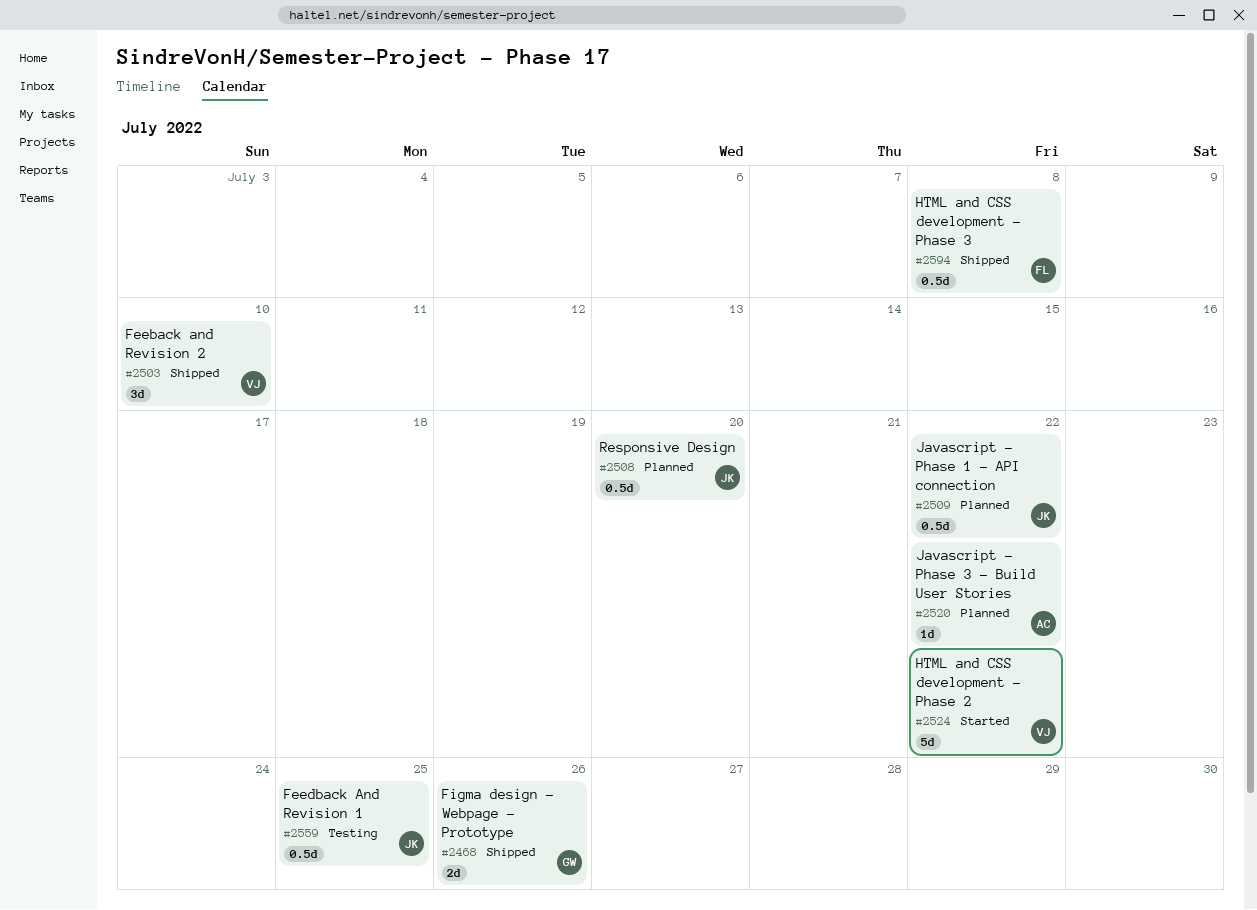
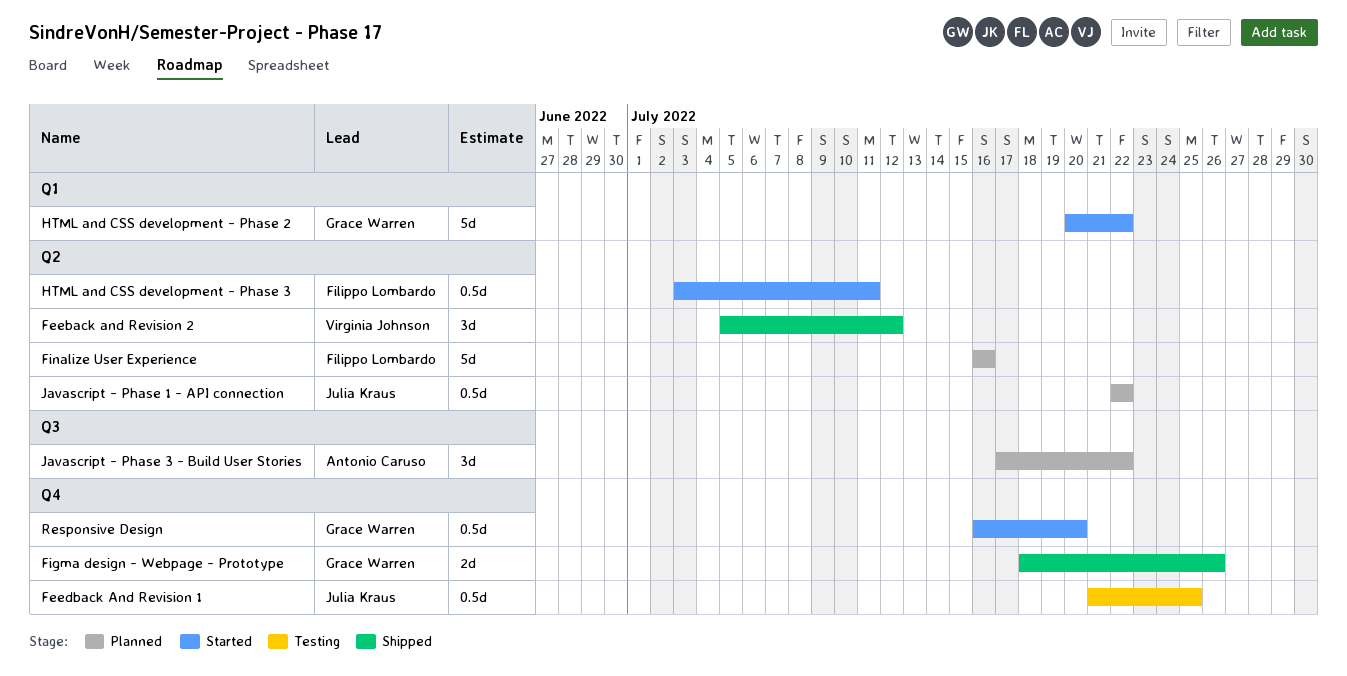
Feeback and Revision 2, due: Jul 10 -> Jul 12
Finalize User Experience: none -> present
HTML and CSS development - Phase 2, owner: Virginia Johnson -> Grace Warren
HTML and CSS development - Phase 3, status: Shipped -> Started
HTML and CSS development - Phase 3, due: Jul 8 -> Jul 11
Javascript - Phase 3 - Build User Stories, estimate: 1d -> 3d
Responsive Design, status: Planned -> Started
Responsive Design, owner: Julia Kraus -> Grace Warren

